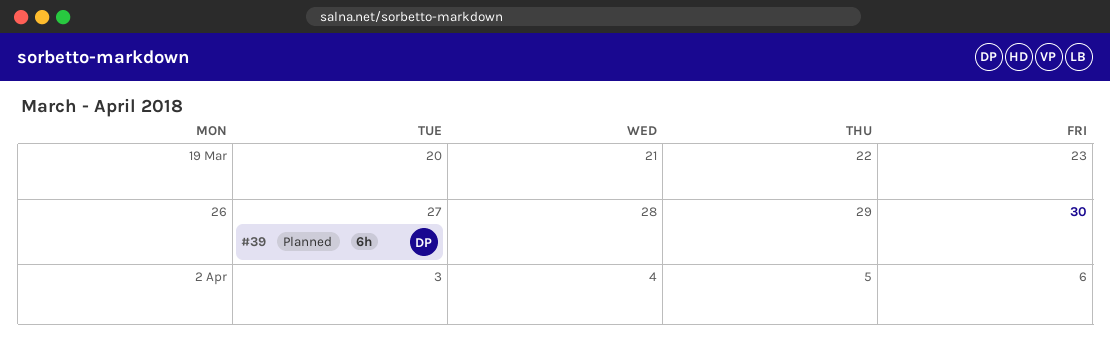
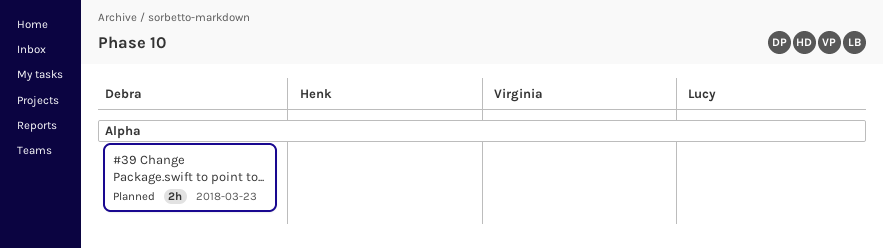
#39, estimate: 6h -> 2h
#39, due: Mar 27 -> Mar 23

